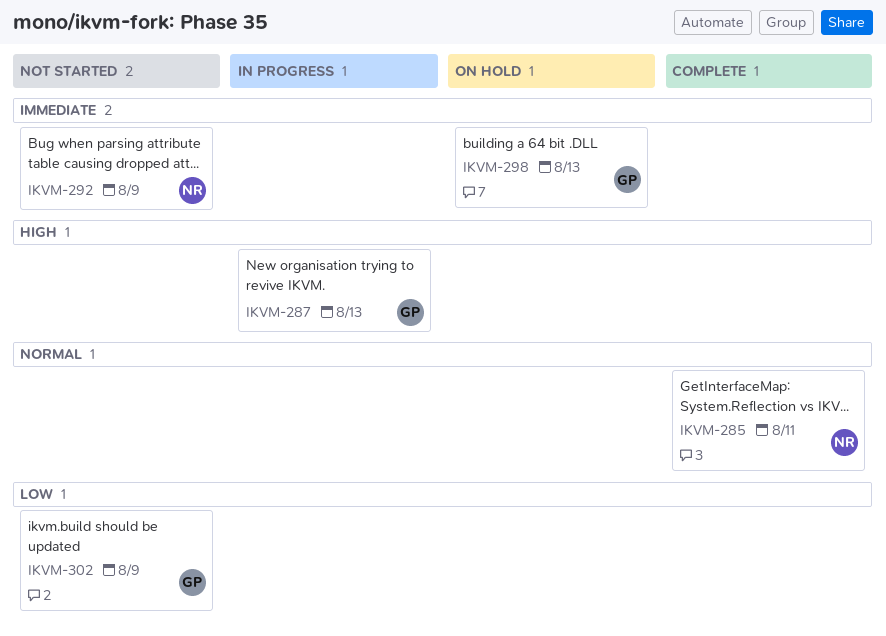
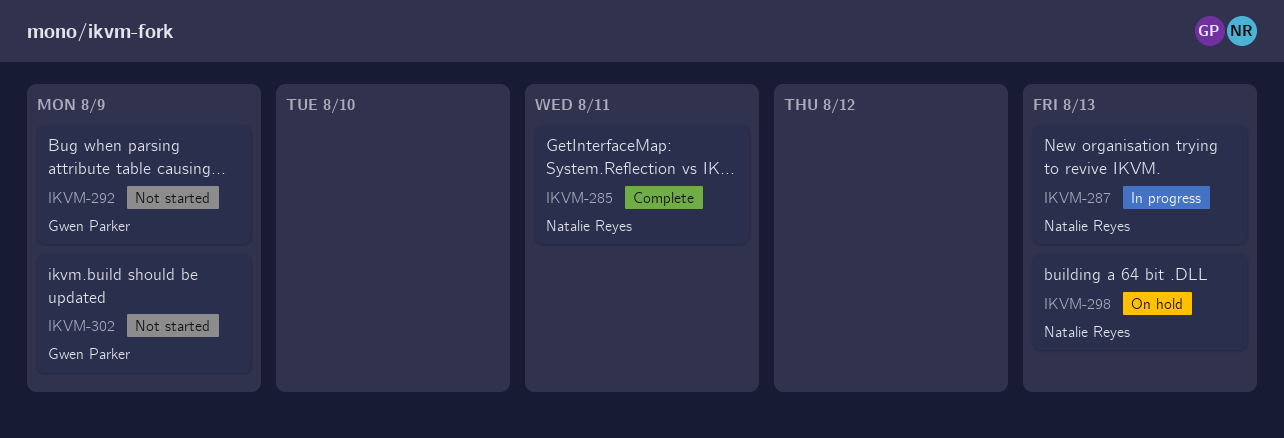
IKVM-287, owner: Gwen Parker -> Natalie Reyes
IKVM-292, owner: Natalie Reyes -> Gwen Parker
IKVM-298, owner: Gwen Parker -> Natalie Reyes

